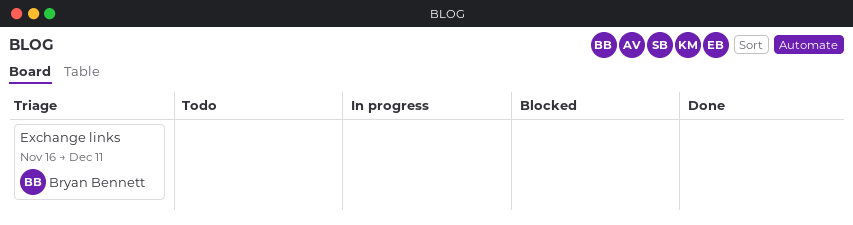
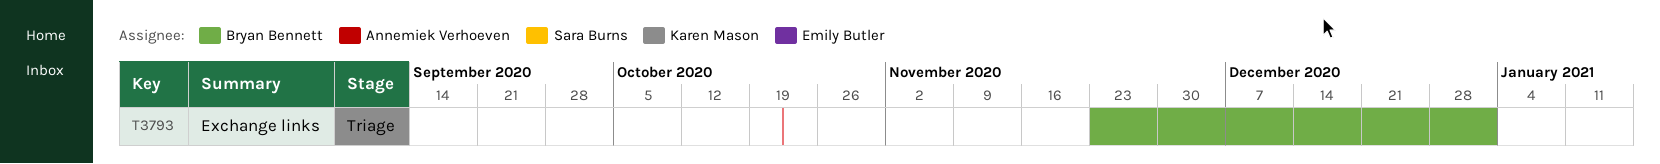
Exchange links, start: Nov 16 -> Nov 23
Exchange links, due: Dec 11 -> Jan 1

